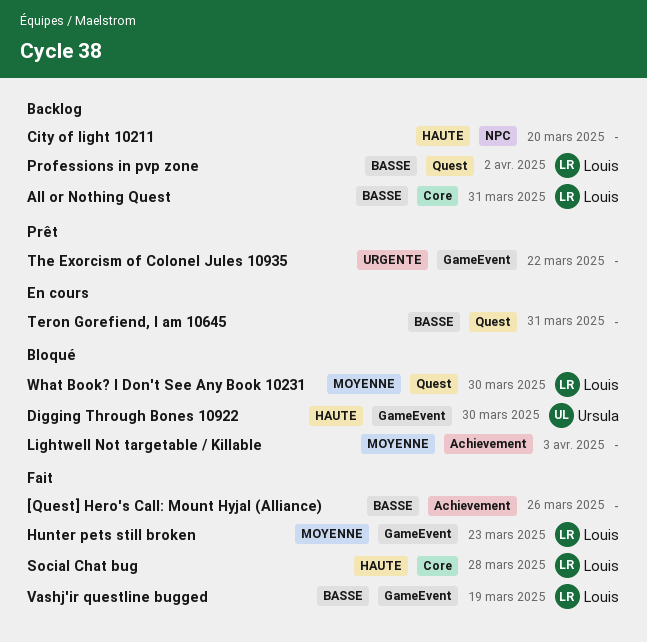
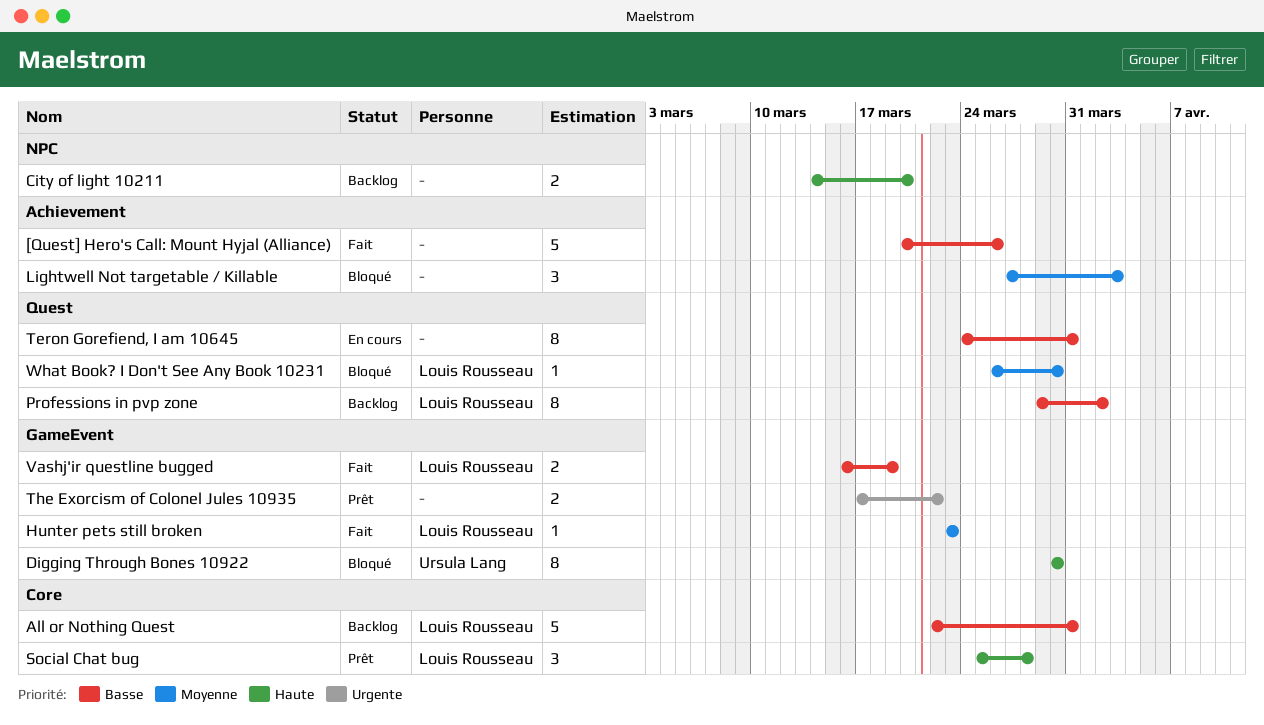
Social Chat bug, status: Fait -> Prêt

